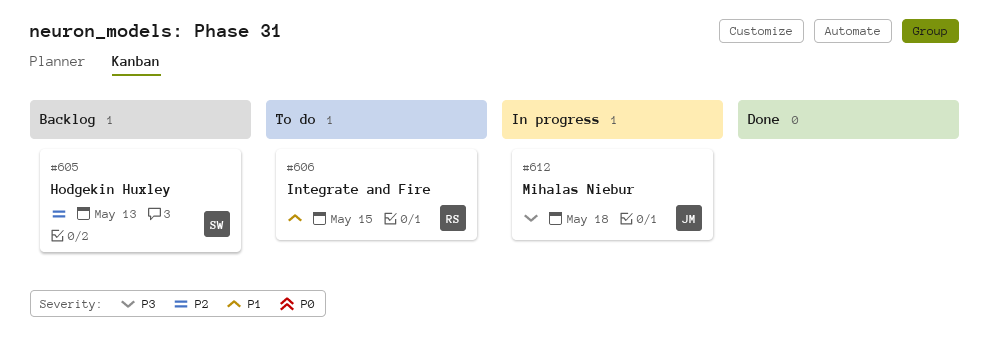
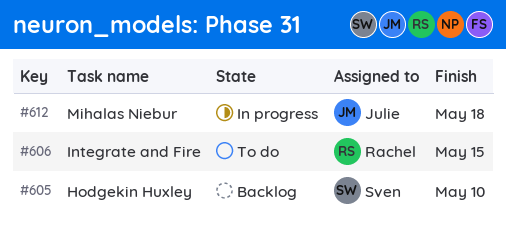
#605, due: May 13 -> May 10

